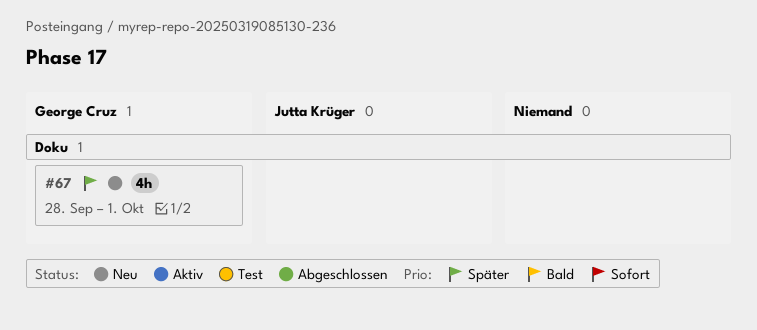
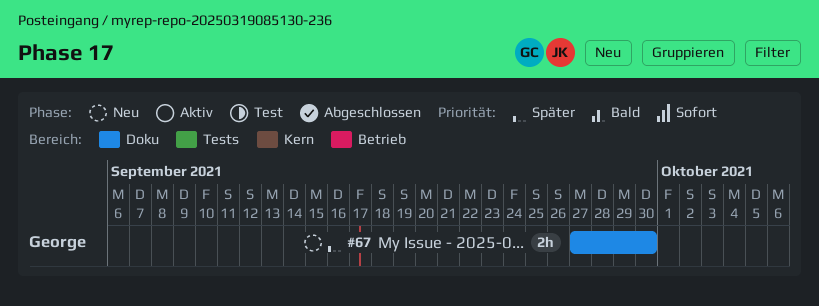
#67, estimate: 4h -> 2h
#67, start: Sep 28 -> Sep 27
#67, due: Oct 1 -> Sep 30

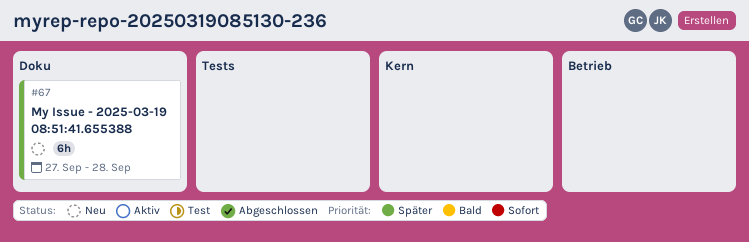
#67, estimate: 2h -> 6h
#67, due: Sep 30 -> Sep 28

